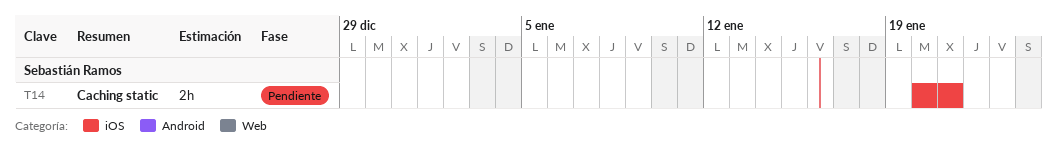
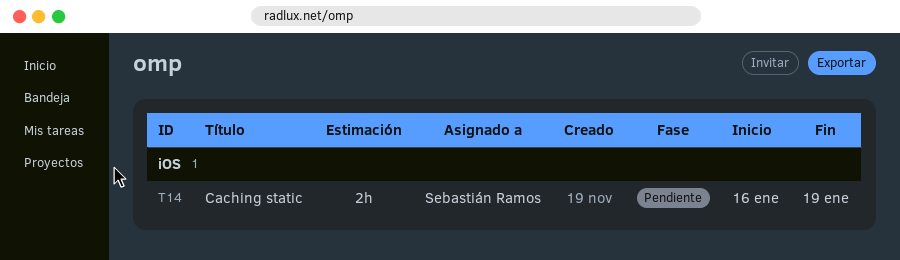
T14, start: Jan 20 -> Jan 16
T14, due: Jan 21 -> Jan 19

